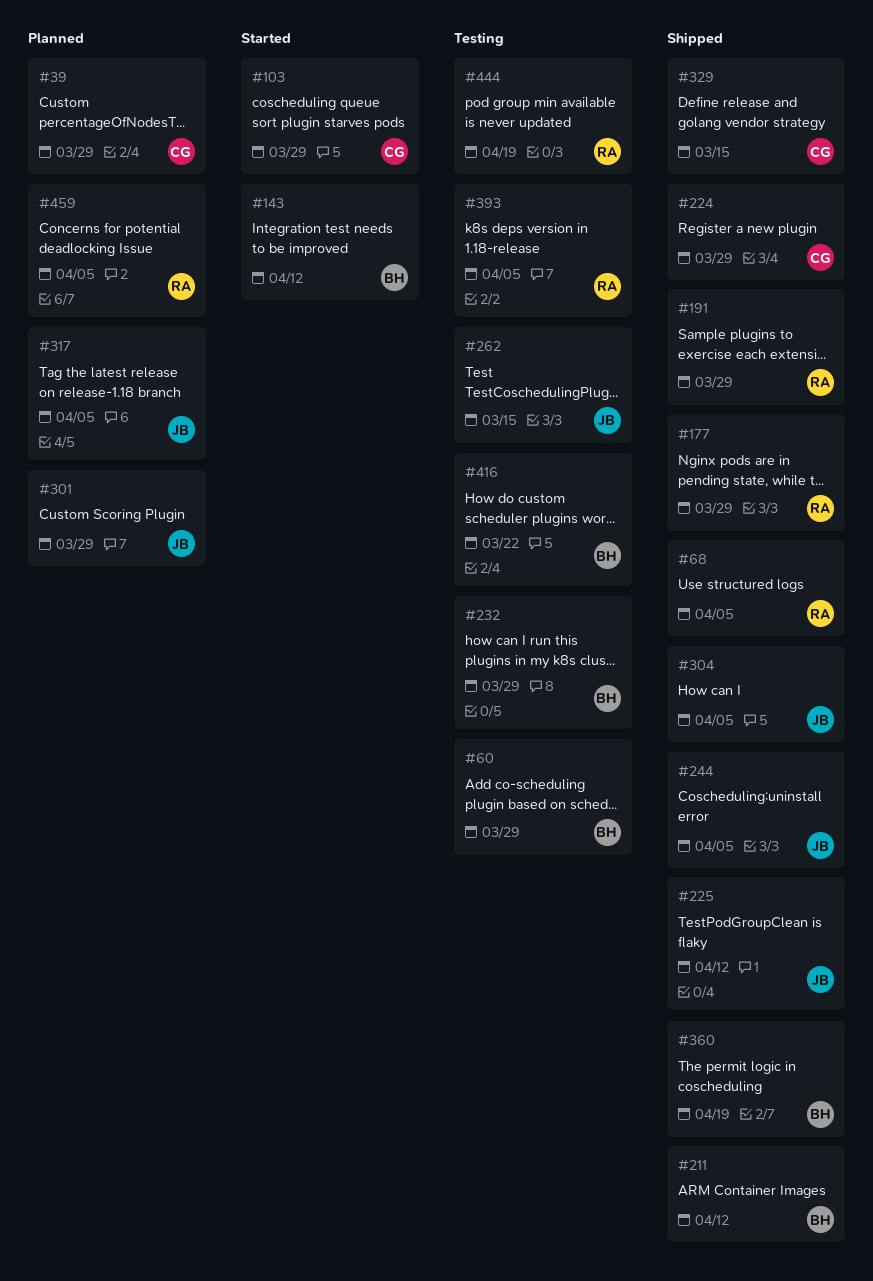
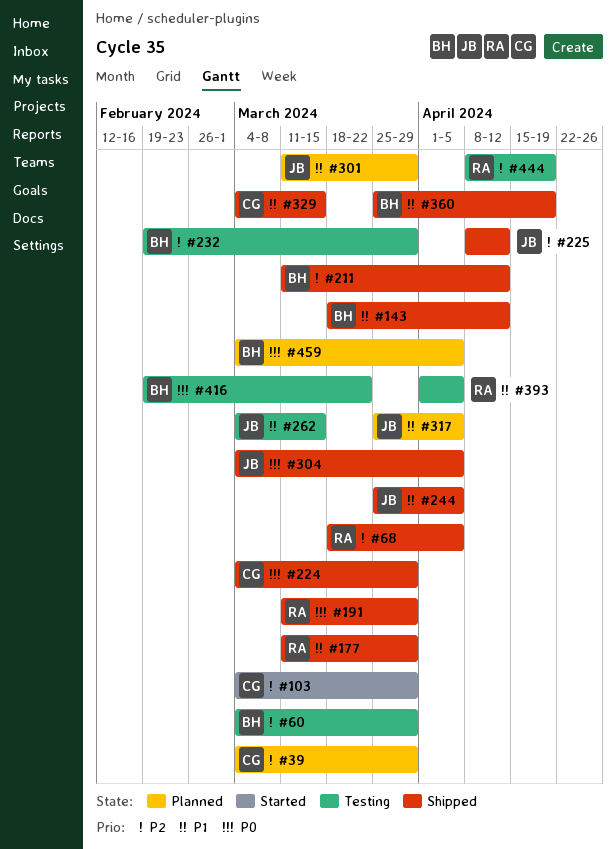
#143, status: Started -> Shipped
#459, owner: RA -> BH

